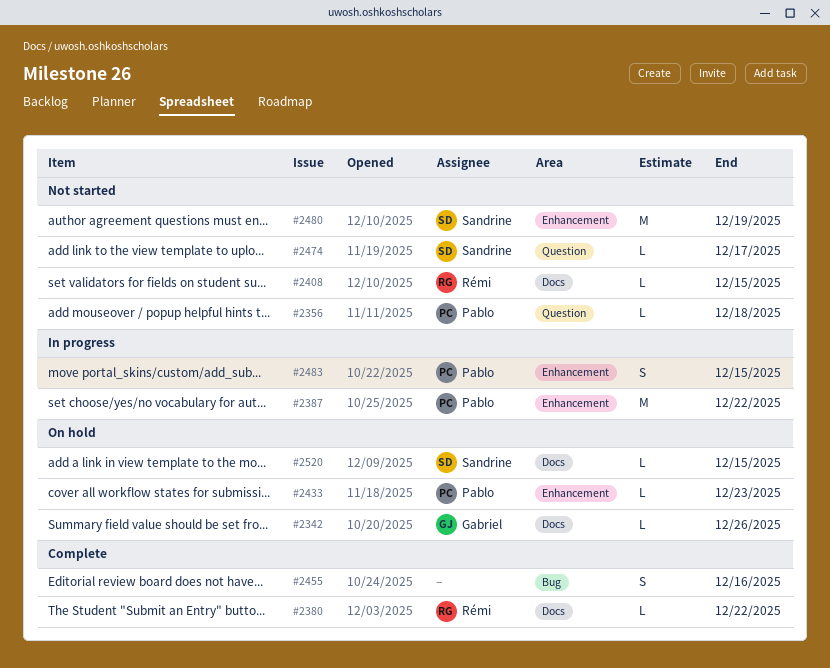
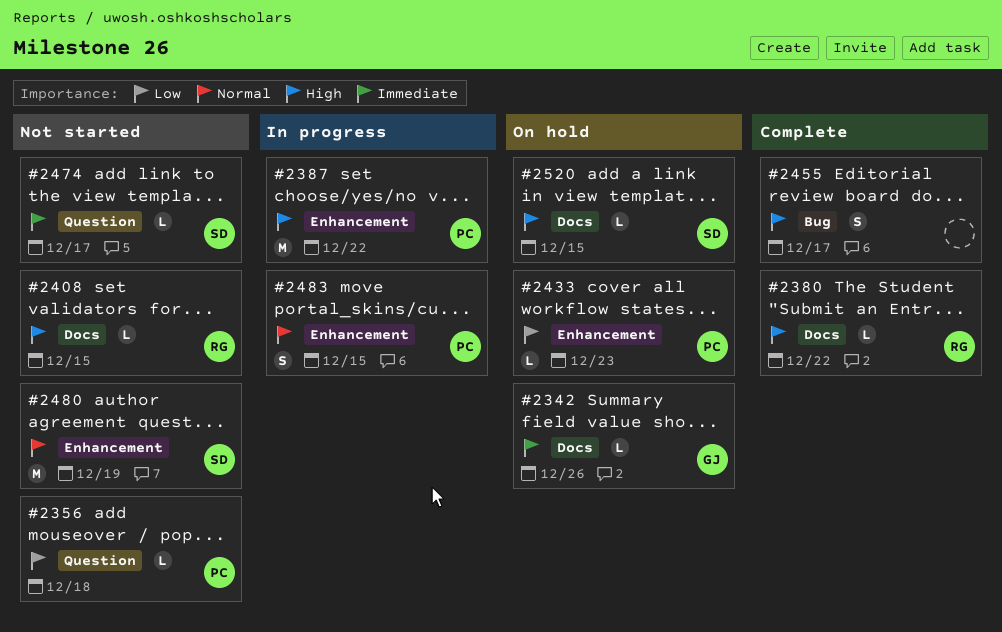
#2455, due: Dec 16 -> Dec 17

